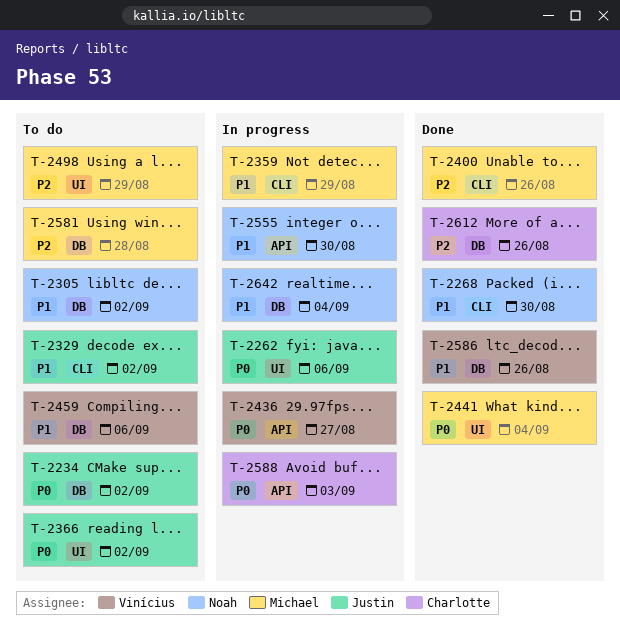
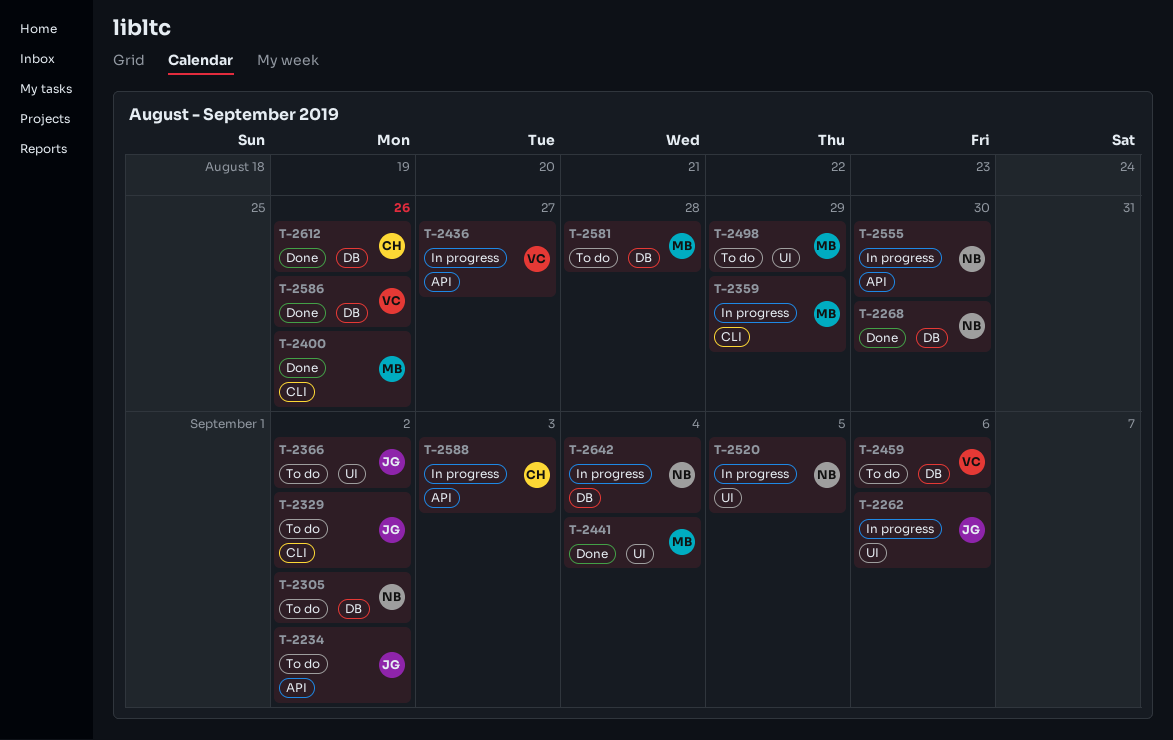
T-2234, label: DB -> API
T-2268, label: CLI -> DB
T-2520: none -> present

